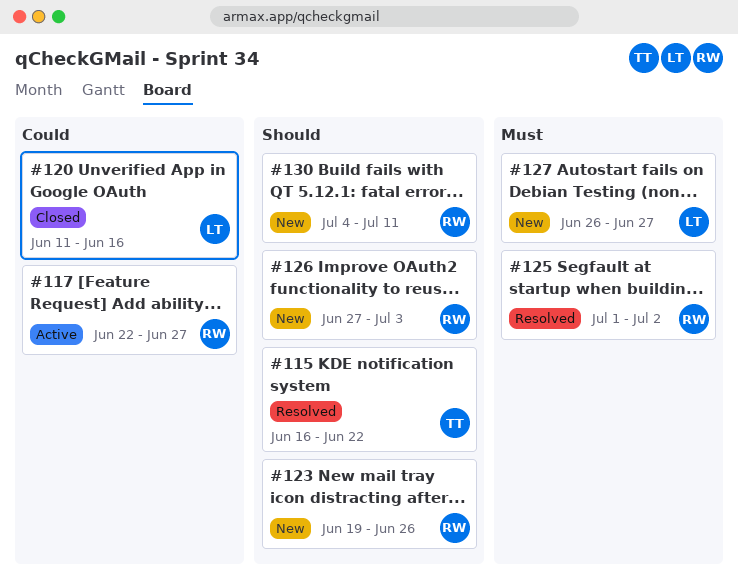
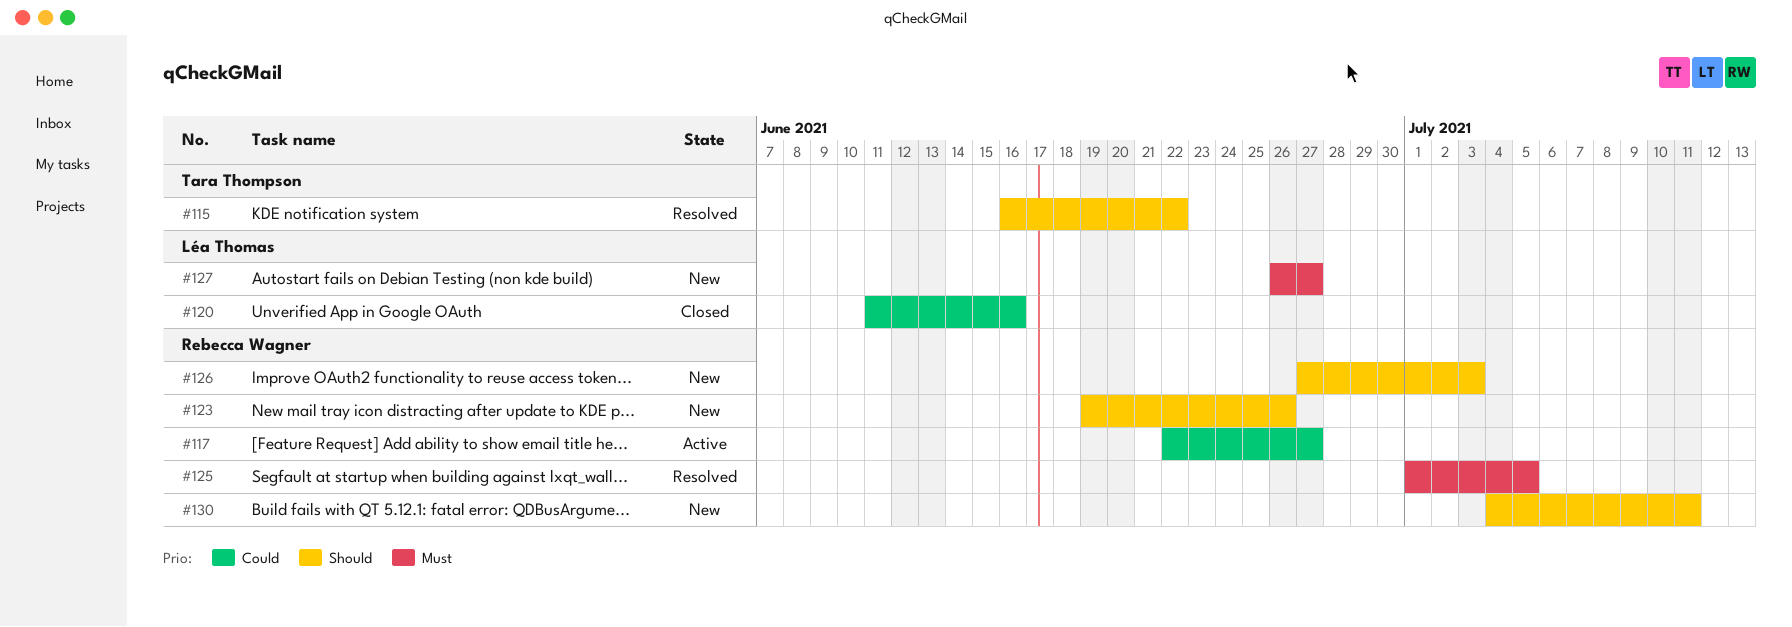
#125, due: Jul 2 -> Jul 5

